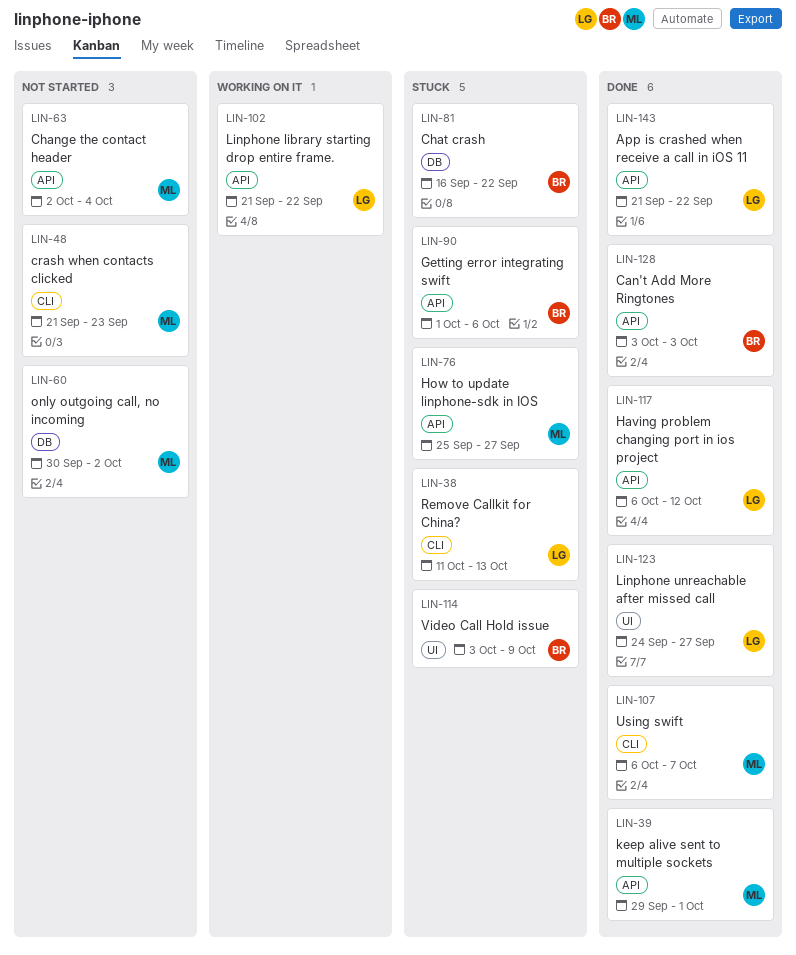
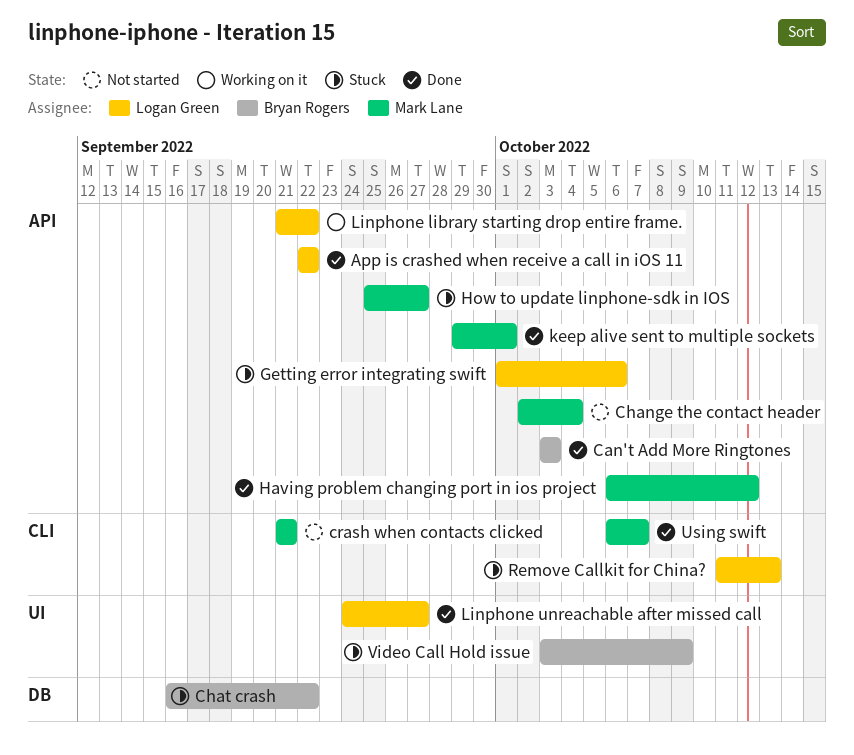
App is crashed when receive a call in iOS 11, start: Sep 21 -> Sep 22
crash when contacts clicked, due: Sep 23 -> Sep 21
Getting error integrating swift, owner: Bryan Rogers -> Logan Green
Having problem changing port in ios project, owner: Logan Green -> Mark Lane
only outgoing call, no incoming: present -> none

